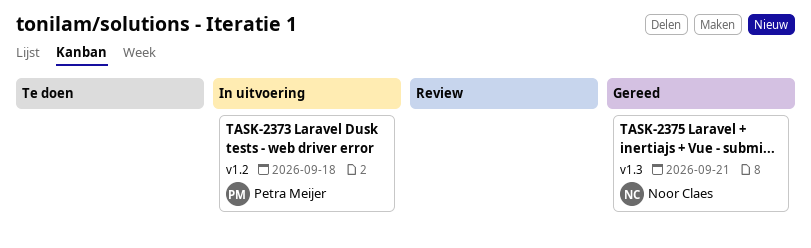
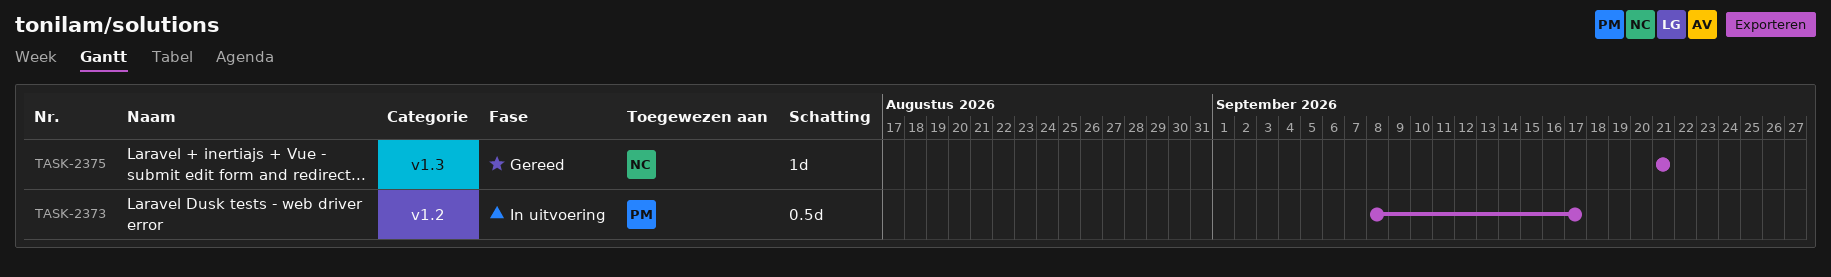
TASK-2373, due: Sep 18 -> Sep 17

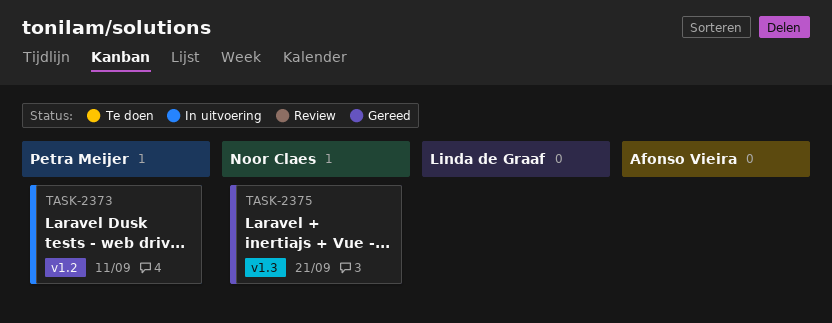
TASK-2373, due: Sep 17 -> Sep 11

